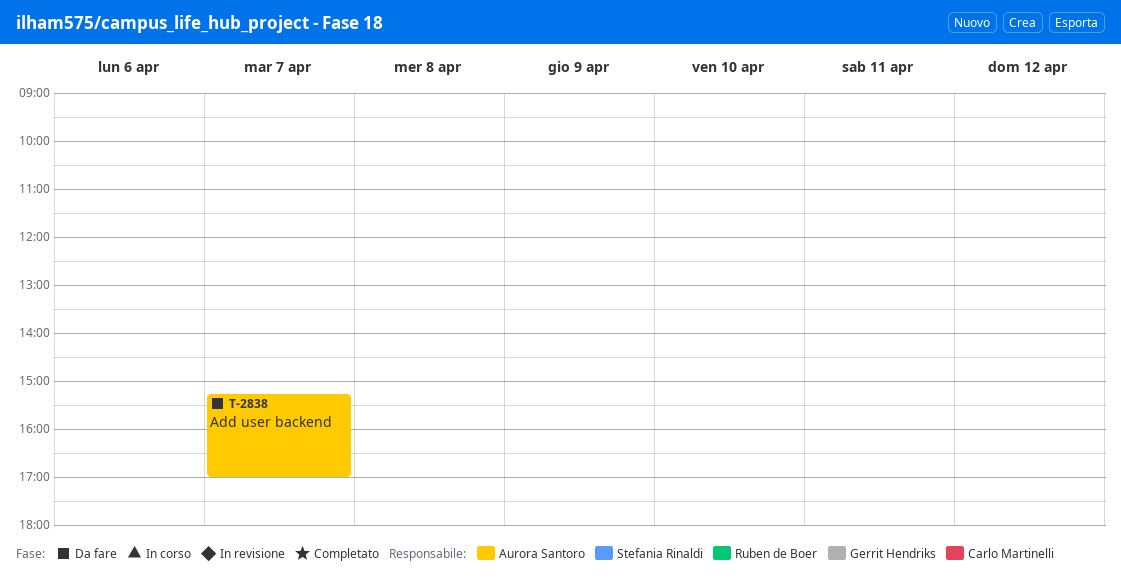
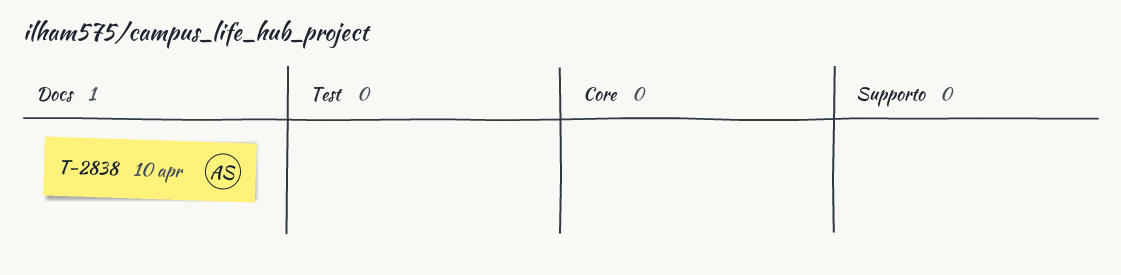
T-2838, day: Apr 7 -> Apr 10

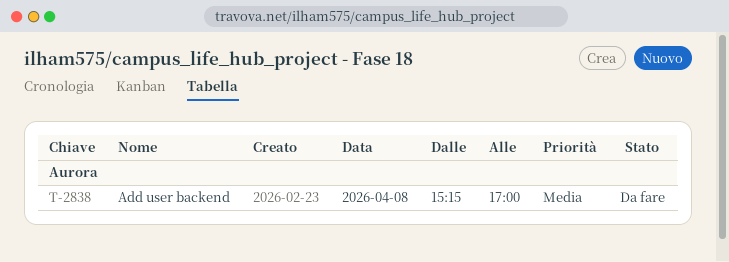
T-2838, day: Apr 10 -> Apr 8

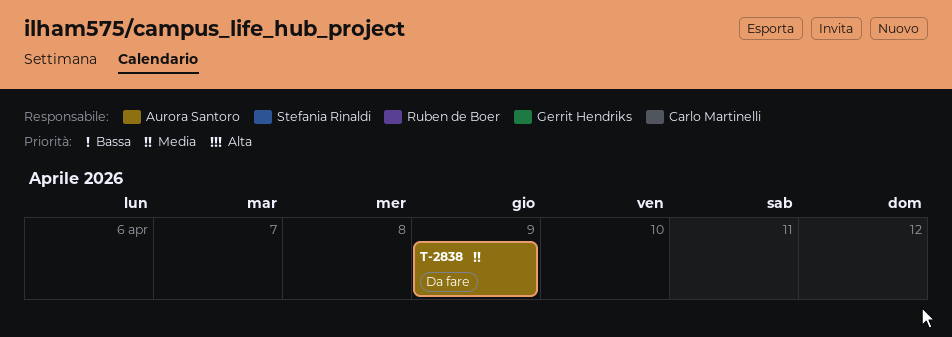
T-2838, day: Apr 8 -> Apr 9

